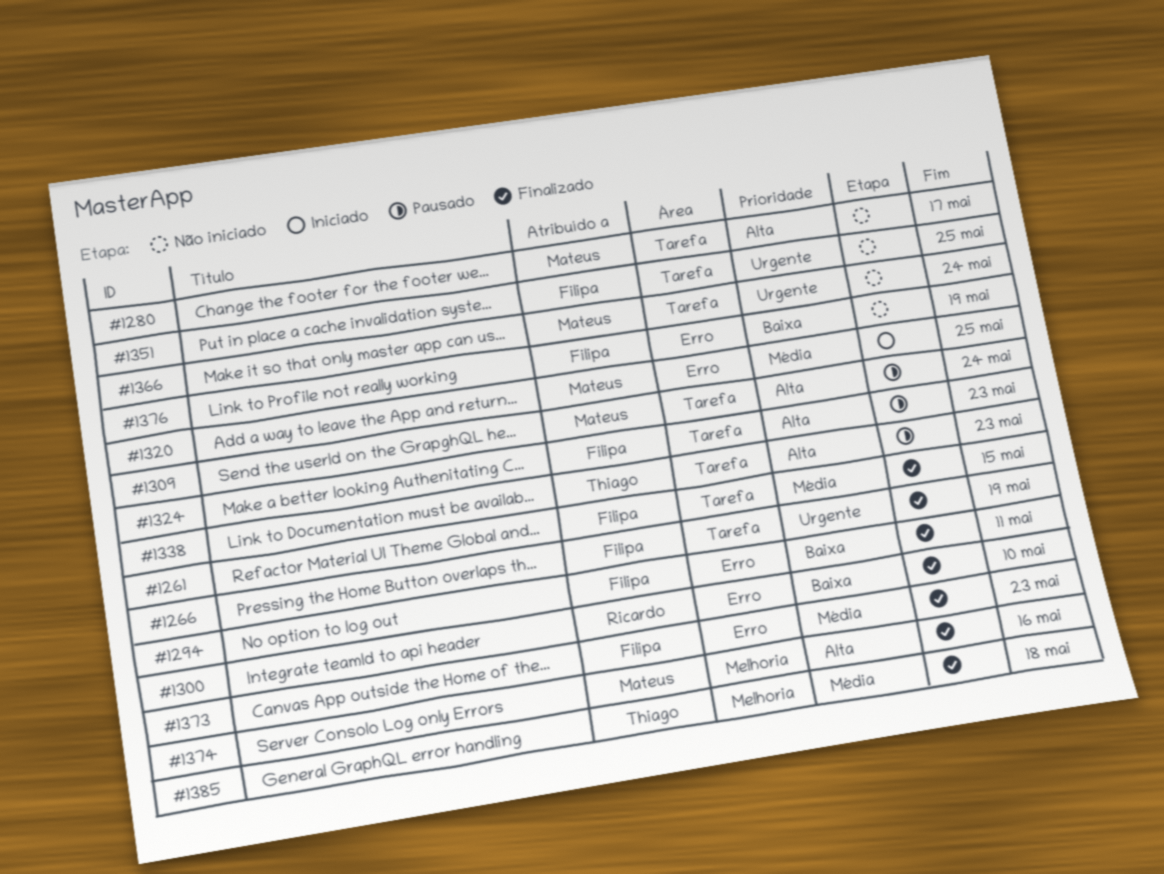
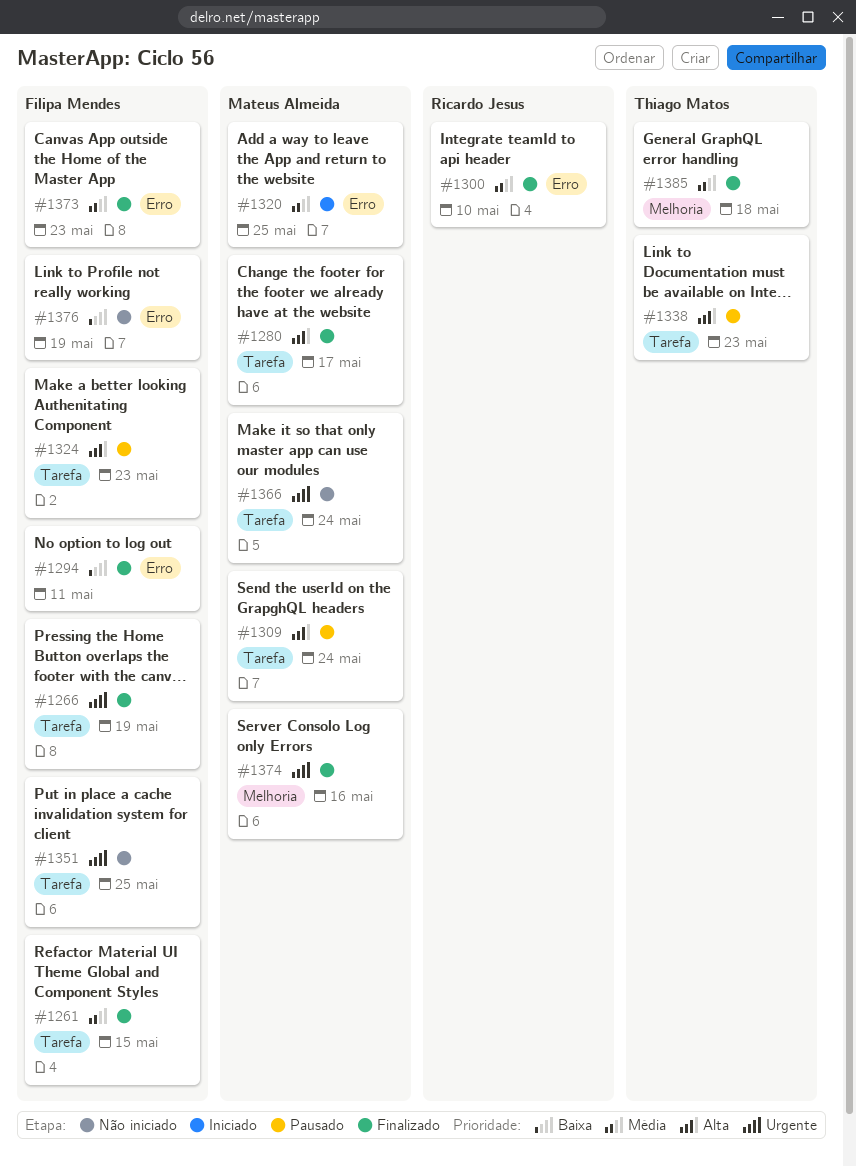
#1280, status: Não iniciado -> Finalizado
#1300, priority: Baixa -> Média
#1374, priority: Alta -> Urgente

